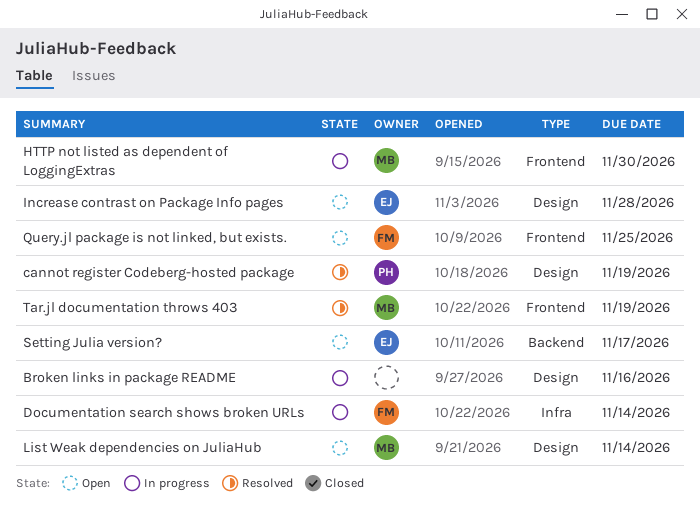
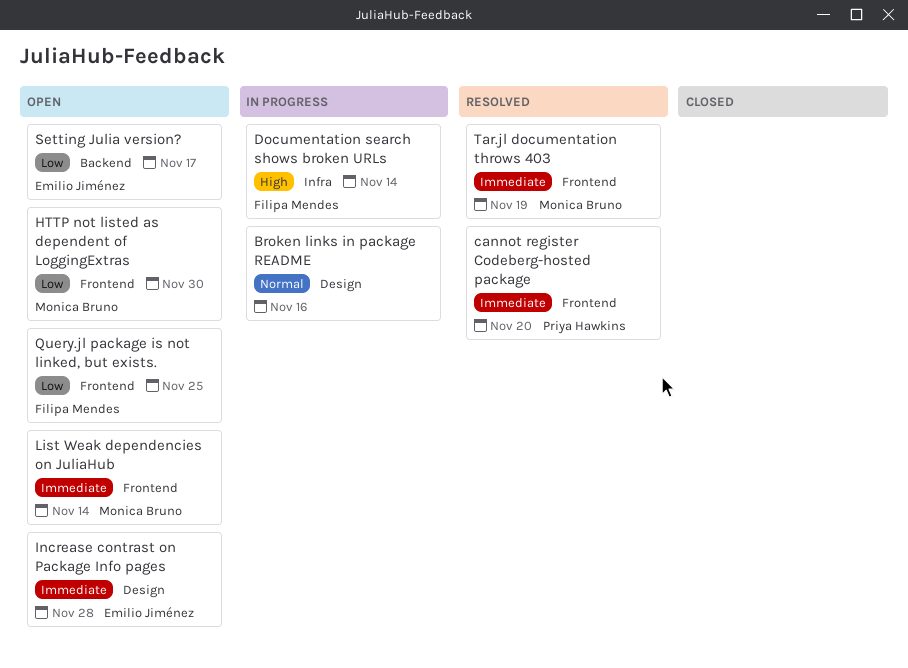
cannot register Codeberg-hosted package, label: Design -> Frontend
cannot register Codeberg-hosted package, due: Nov 19 -> Nov 20
HTTP not listed as dependent of LoggingExtras, status: In progress -> Open
List Weak dependencies on JuliaHub, label: Design -> Frontend

